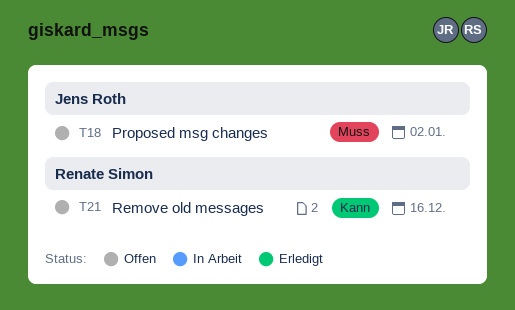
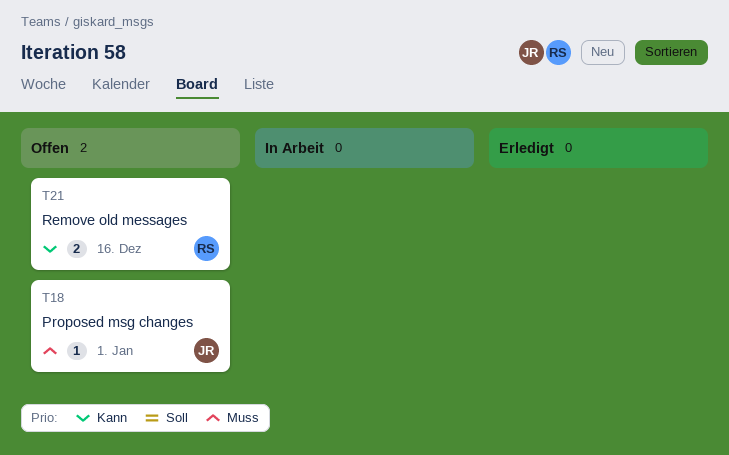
T18, due: Jan 2 -> Jan 1

